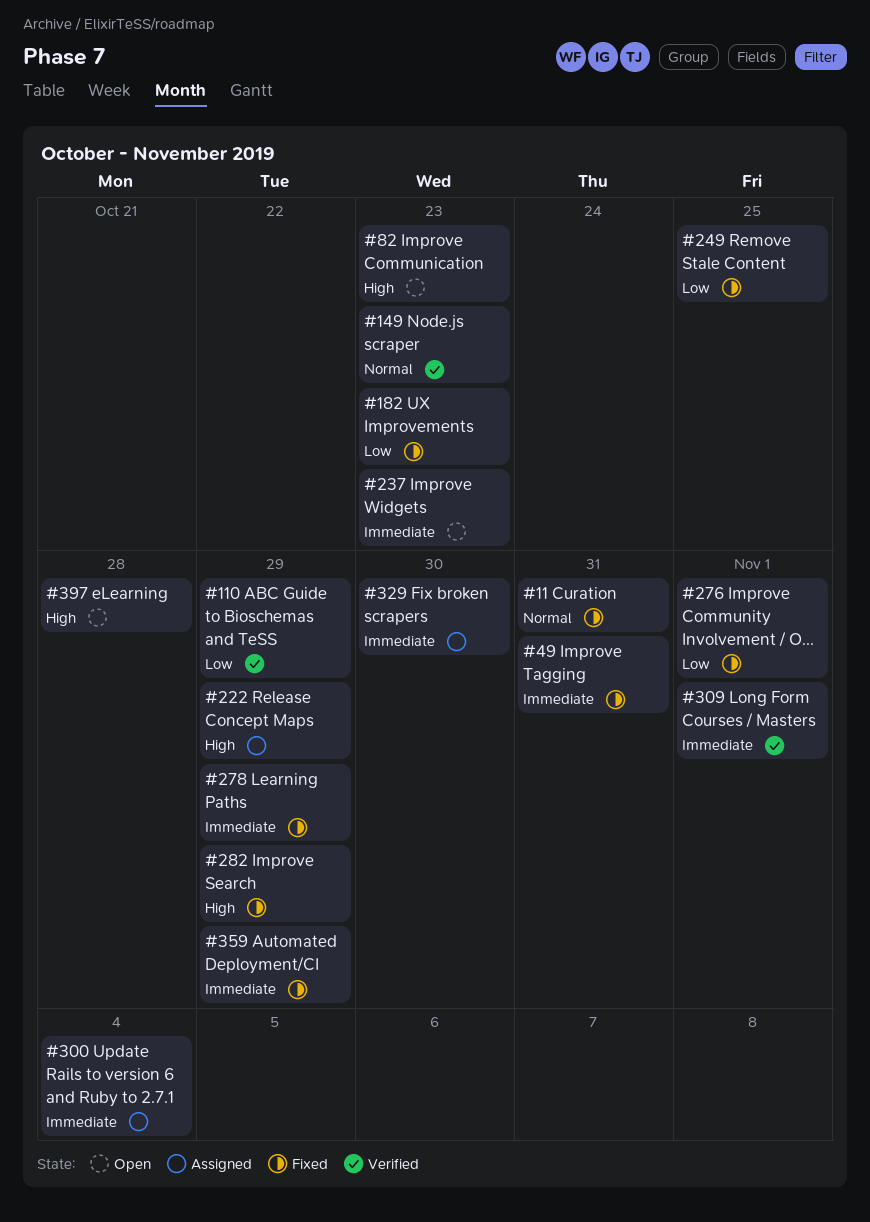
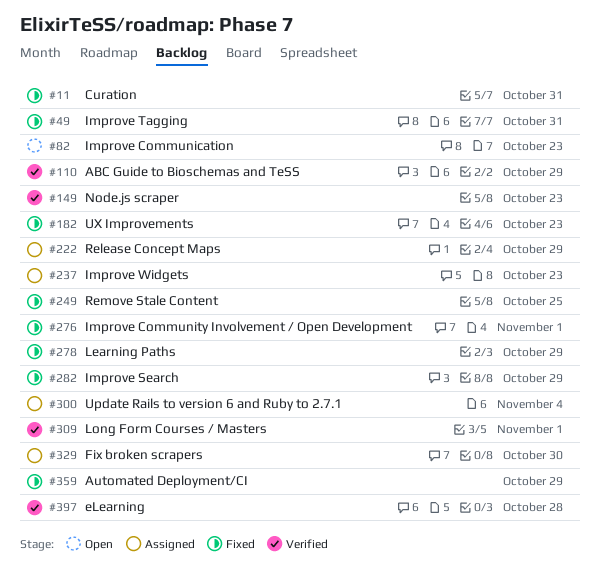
#237, status: Open -> Assigned
#397, status: Open -> Verified

